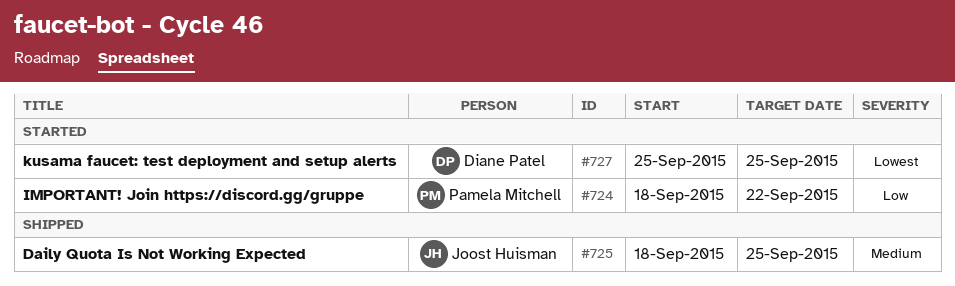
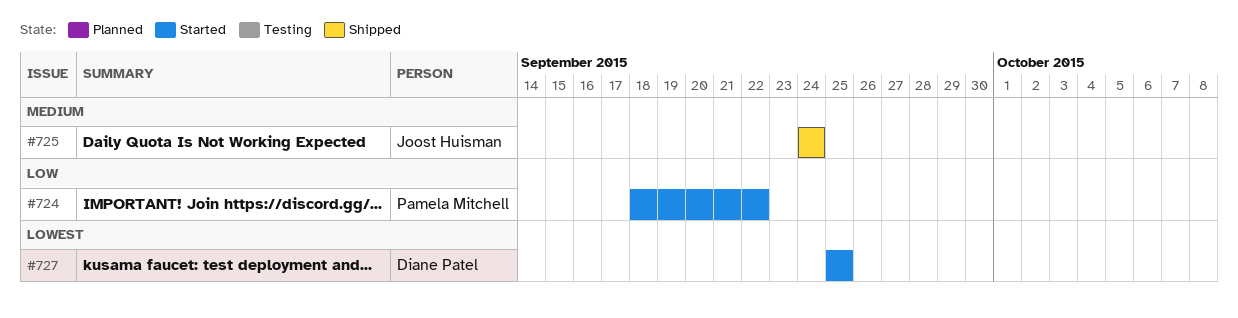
#725, start: Sep 18 -> Sep 24
#725, due: Sep 25 -> Sep 24

